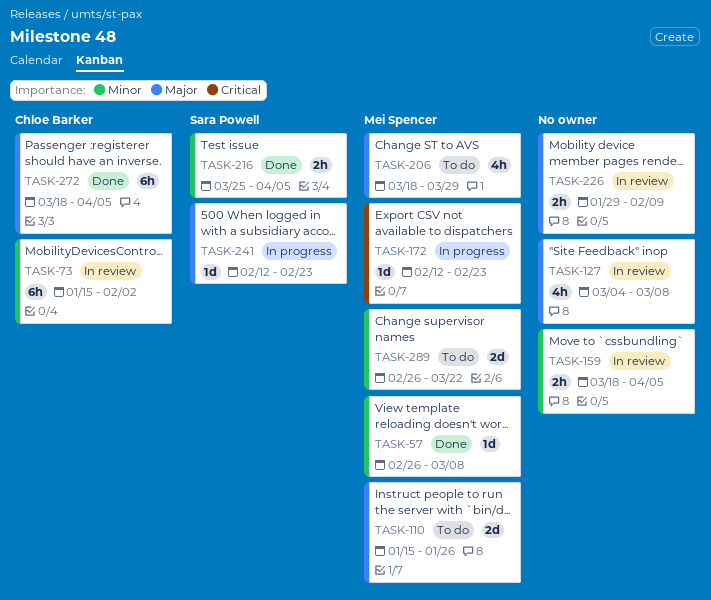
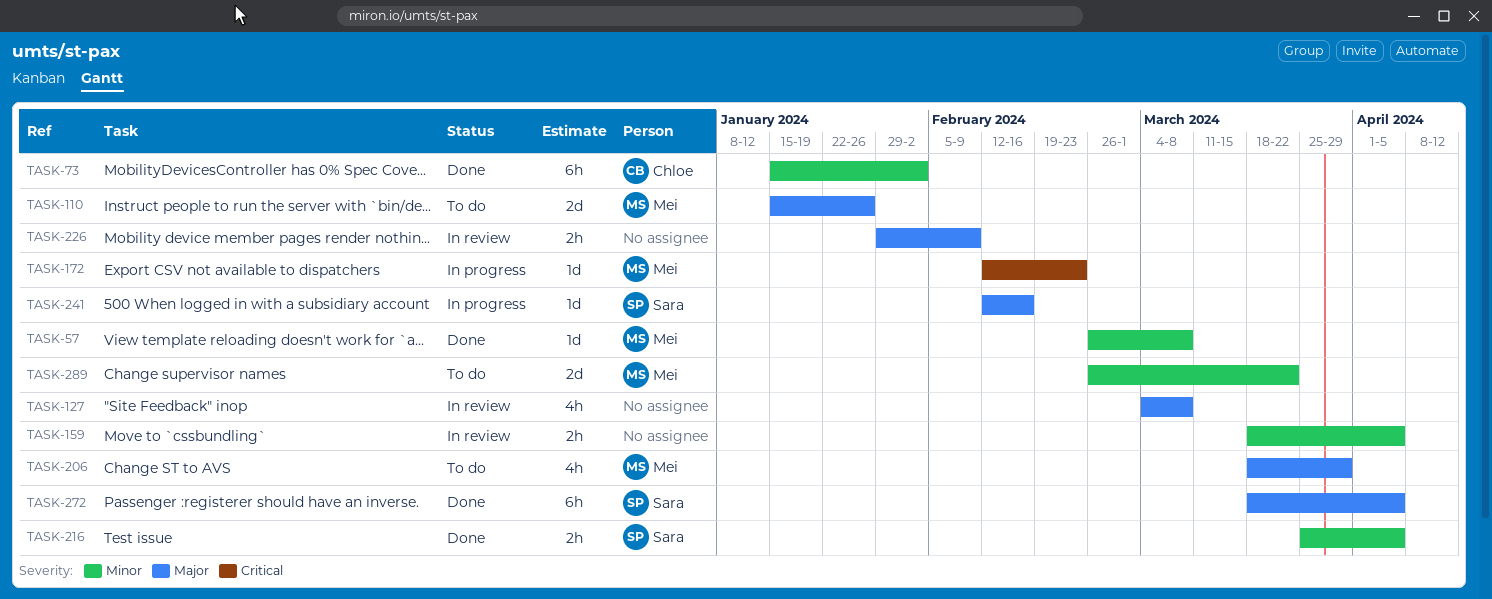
TASK-73, status: In review -> Done
TASK-241, due: Feb 23 -> Feb 16
TASK-272, owner: Chloe Barker -> Sara Powell

